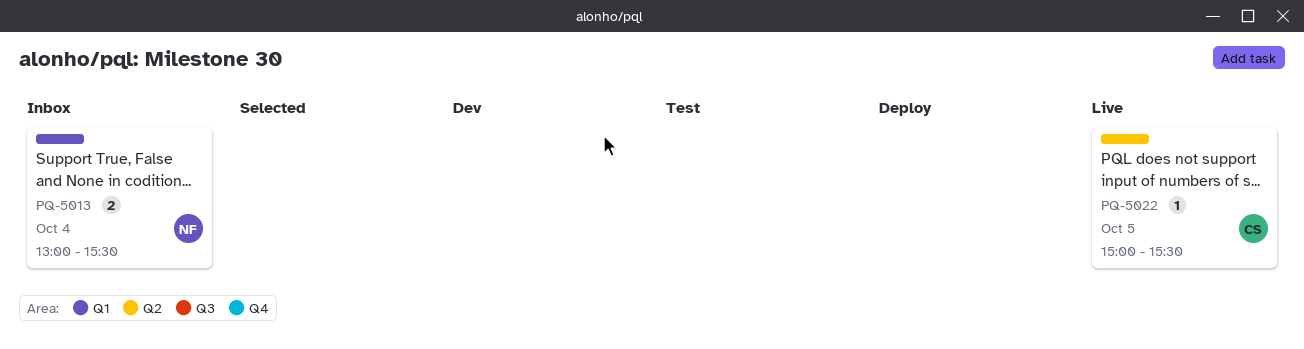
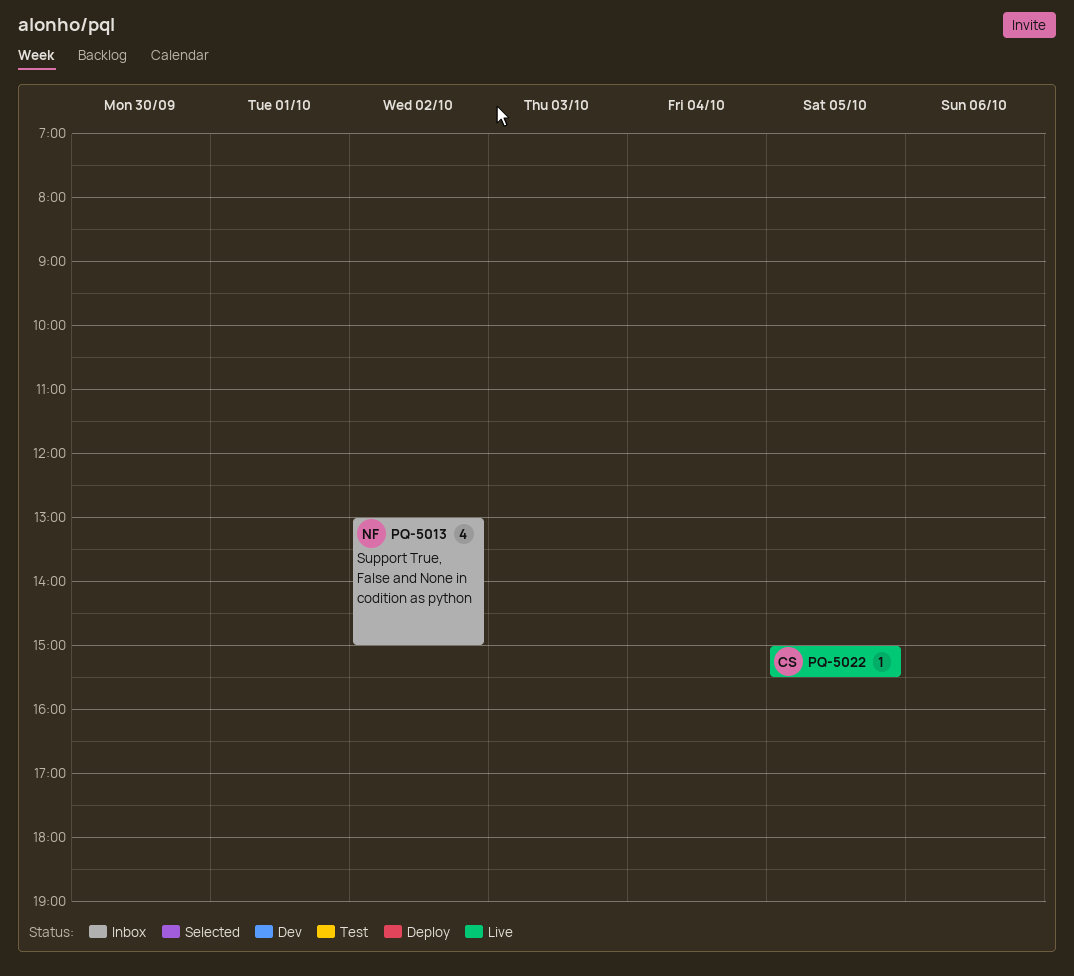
PQ-5013, estimate: 2 -> 4
PQ-5013, day: Oct 4 -> Oct 2
PQ-5013, ends: 15:30 -> 15:00

